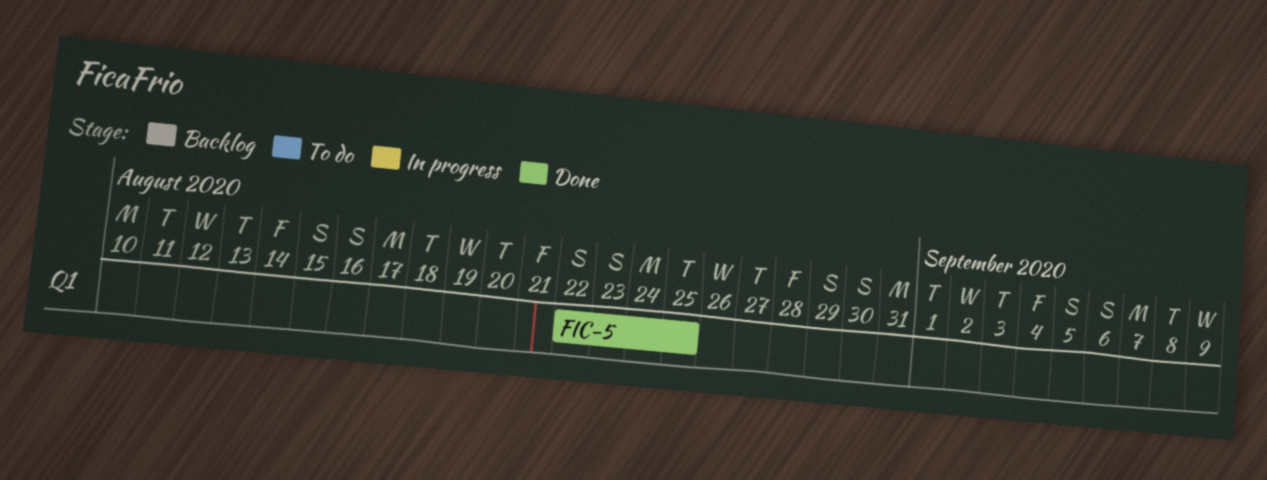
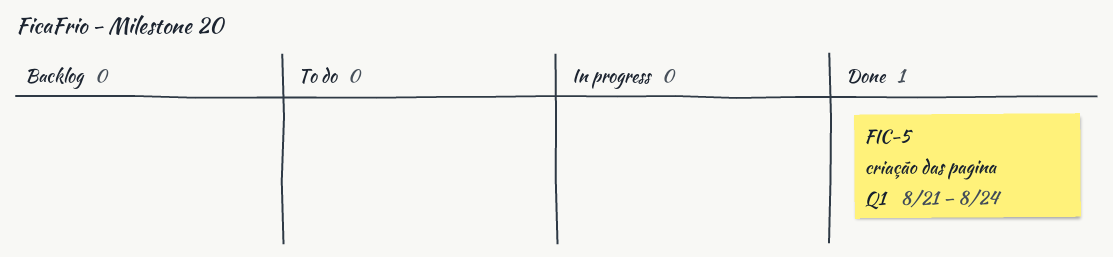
FIC-5, start: Aug 22 -> Aug 21
FIC-5, due: Aug 25 -> Aug 24

